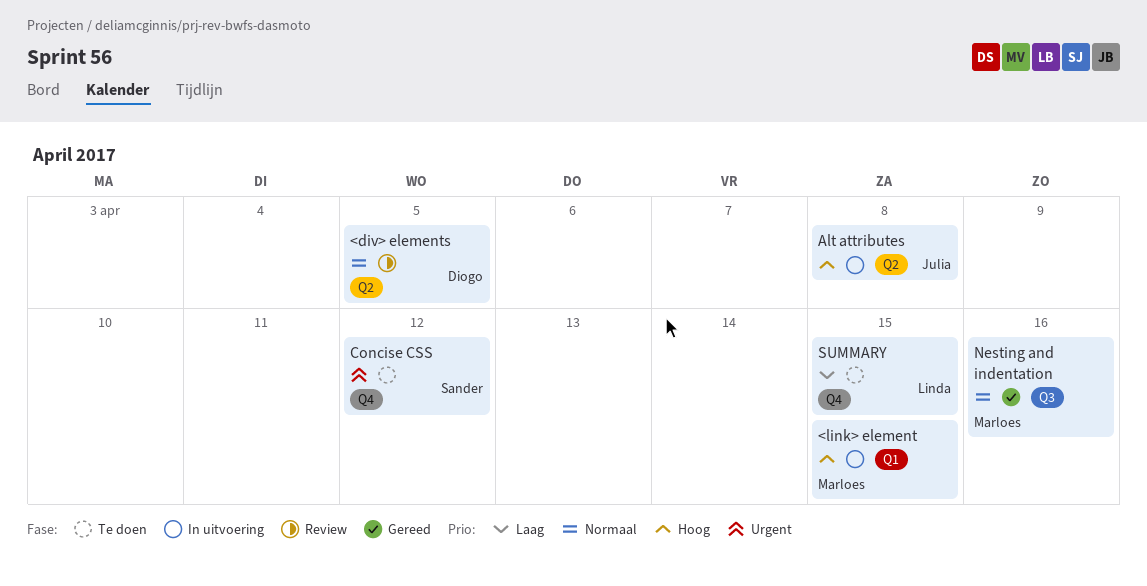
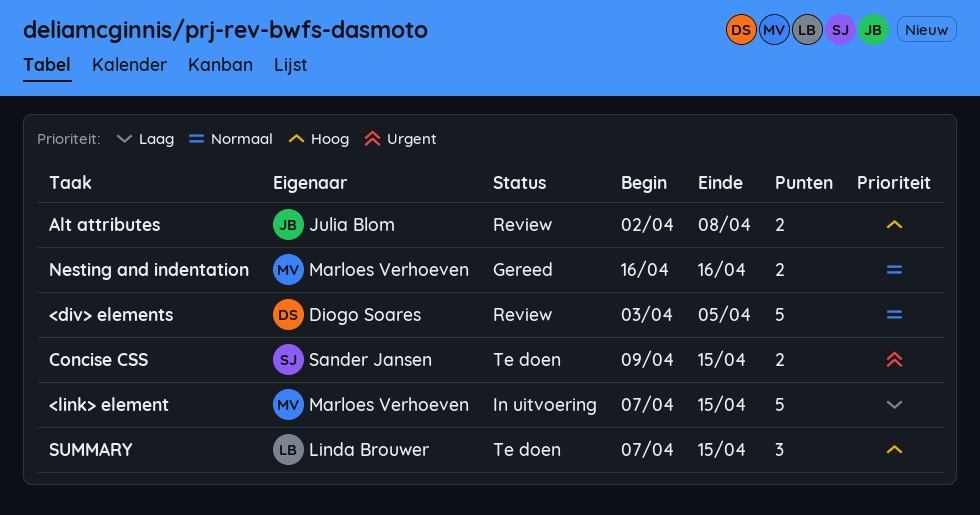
<link> element, priority: Hoog -> Laag
Alt attributes, status: In uitvoering -> Review
Concise CSS, due: Apr 12 -> Apr 15
SUMMARY, priority: Laag -> Hoog

